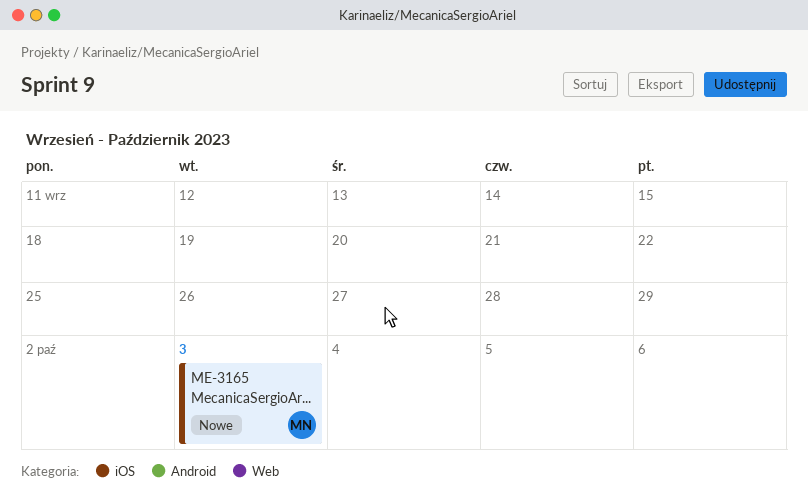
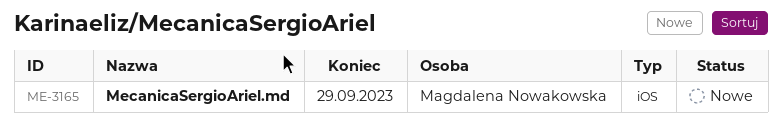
ME-3165, due: Oct 3 -> Sep 29

